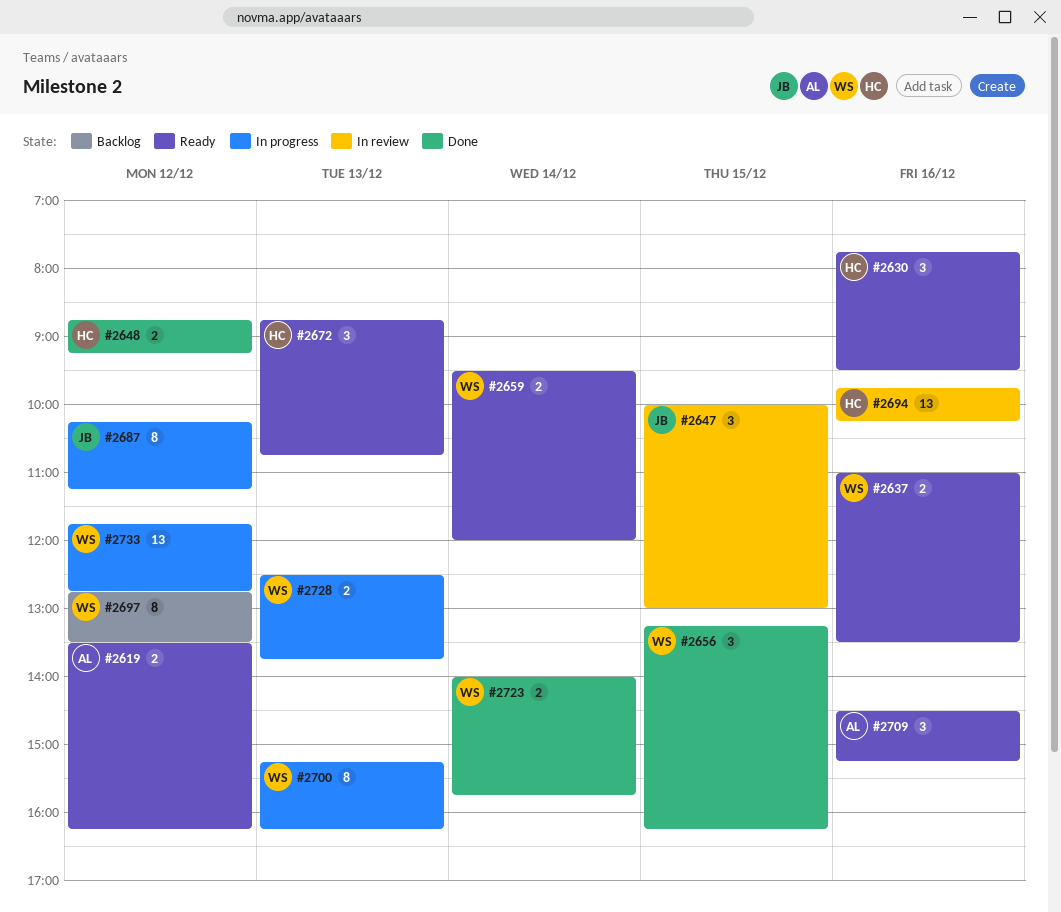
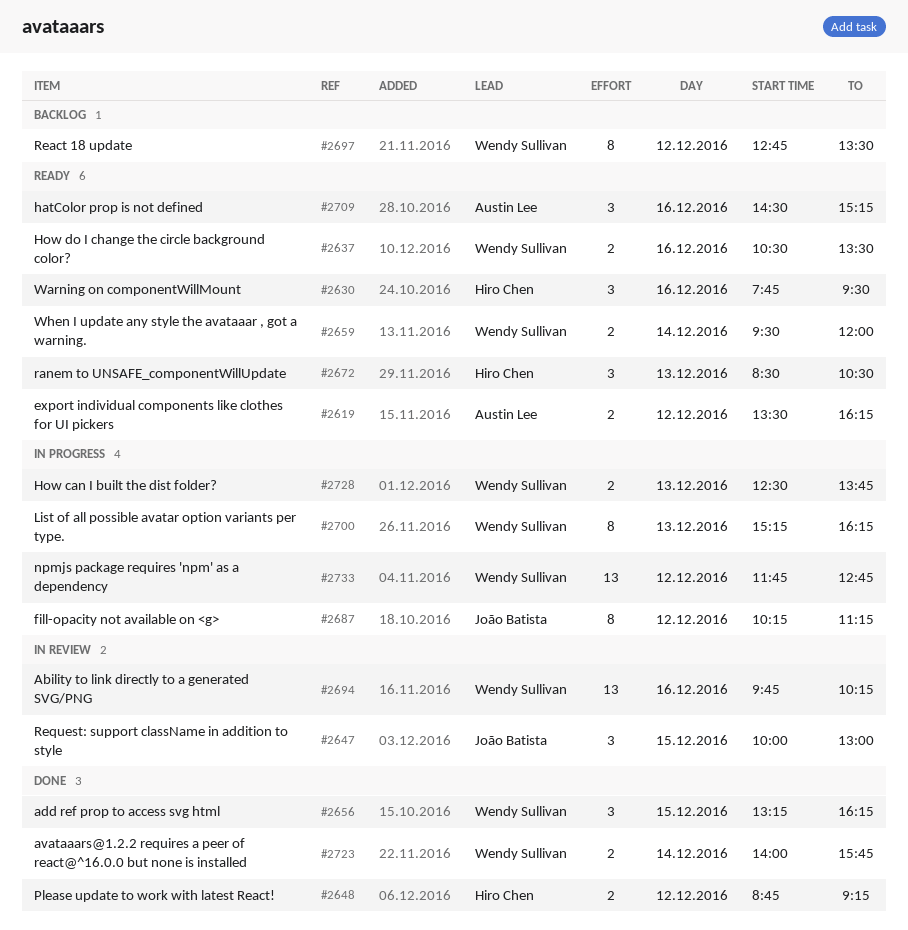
#2637, begins: 11:00 -> 10:30
#2672, begins: 08:45 -> 08:30
#2672, ends: 10:45 -> 10:30
#2694, owner: Hiro Chen -> Wendy Sullivan

